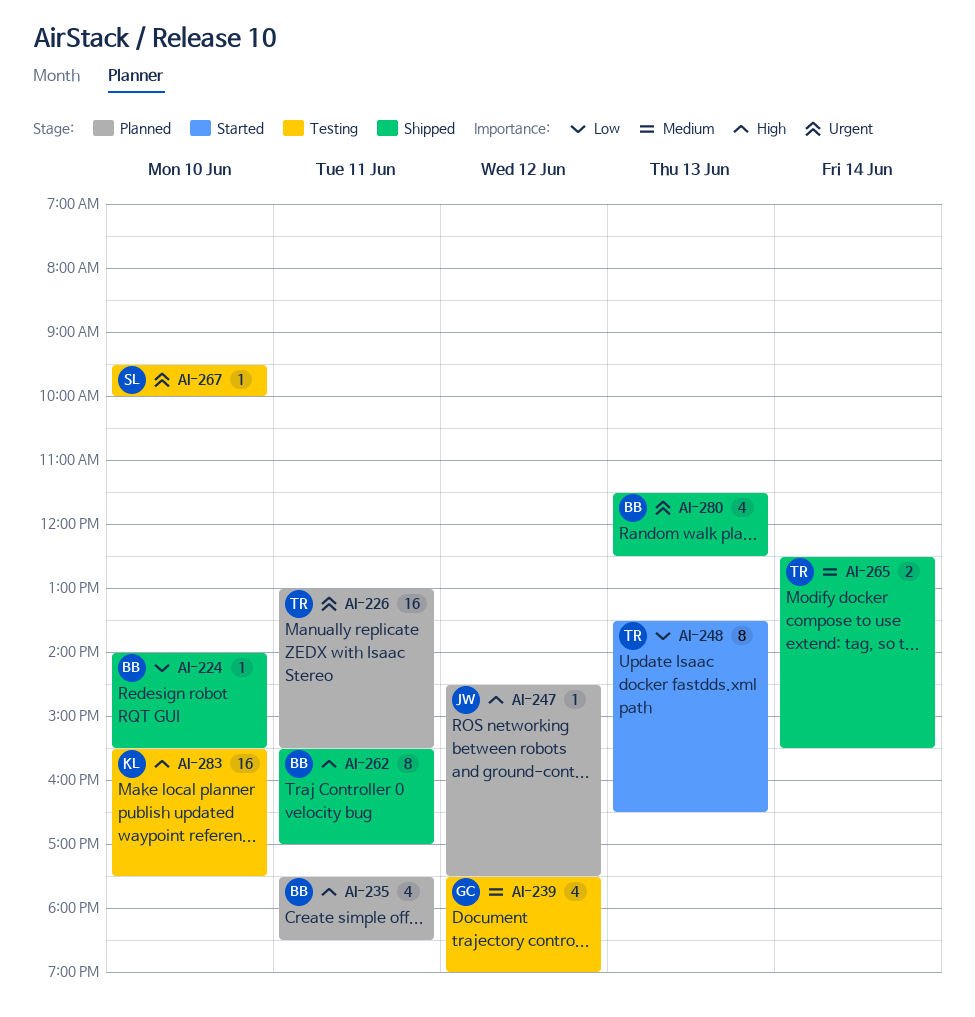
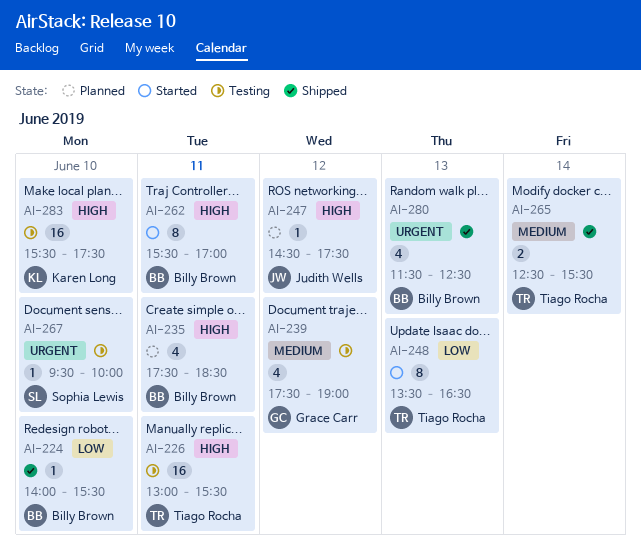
AI-226, status: Planned -> Testing
AI-226, priority: Urgent -> High
AI-262, status: Shipped -> Started

